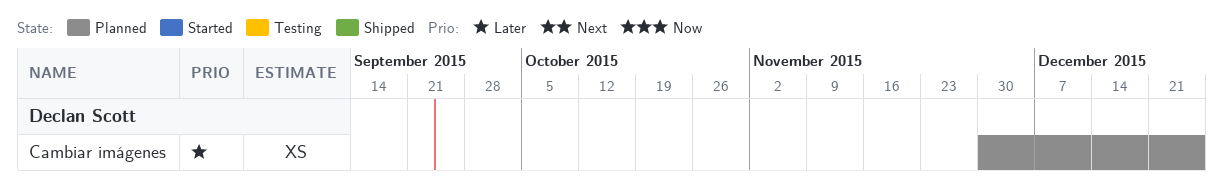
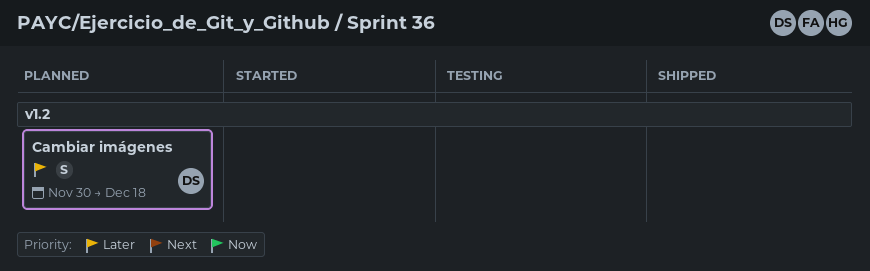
Cambiar imágenes, estimate: XS -> S
Cambiar imágenes, due: Dec 25 -> Dec 18

